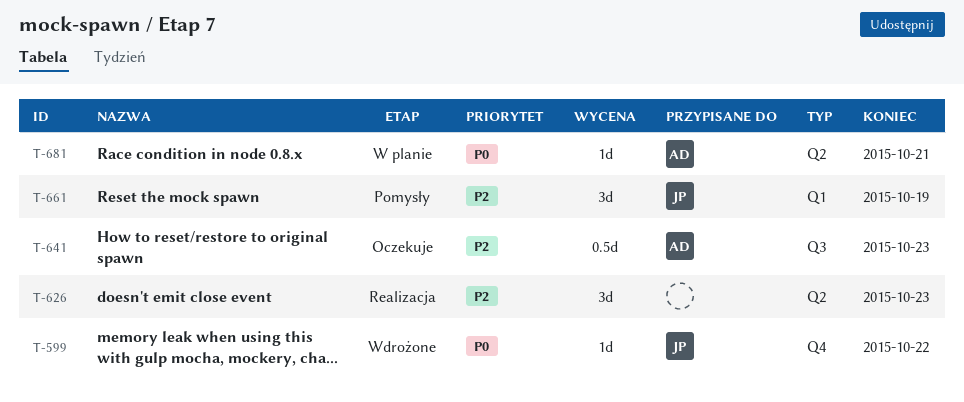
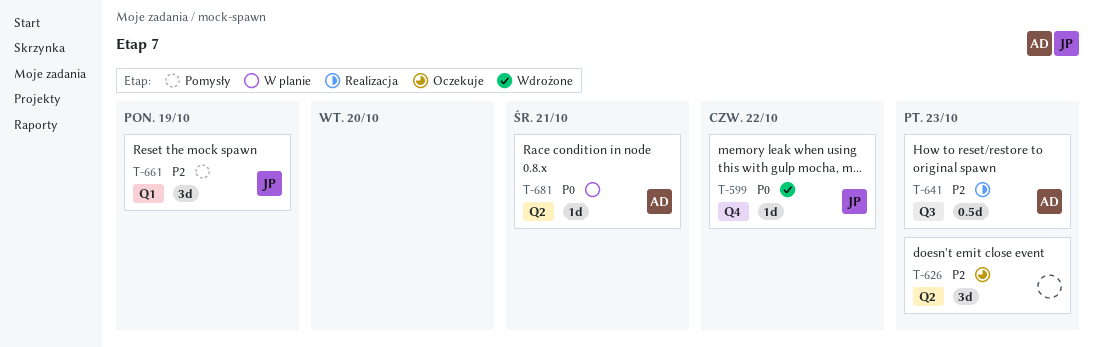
T-626, status: Realizacja -> Oczekuje
T-641, status: Oczekuje -> Realizacja

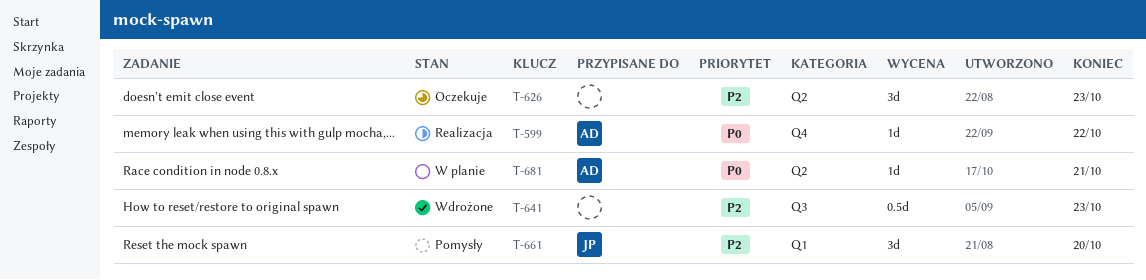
T-599, status: Wdrożone -> Realizacja
T-599, owner: JP -> AD
T-641, status: Realizacja -> Wdrożone
T-641, owner: AD -> none
T-661, due: Oct 19 -> Oct 20

